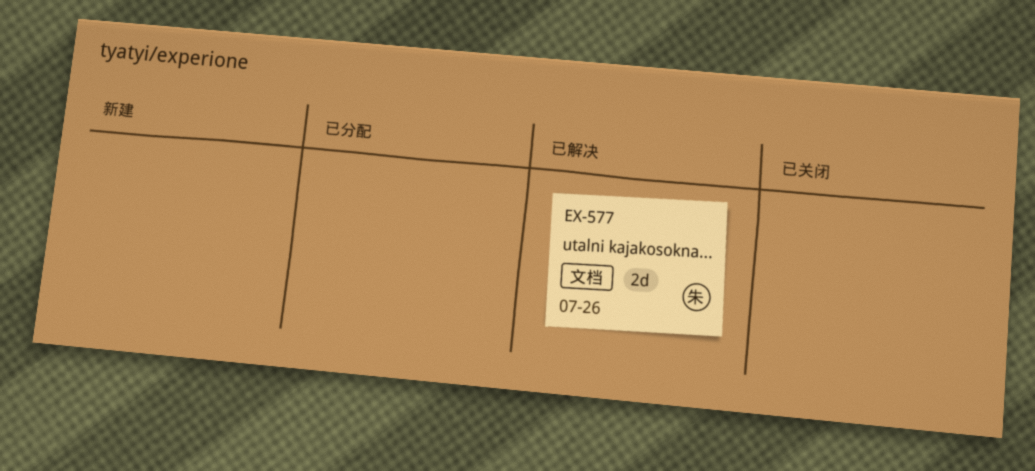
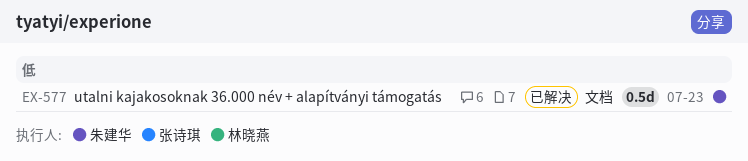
EX-577, estimate: 2d -> 0.5d
EX-577, due: Jul 26 -> Jul 23

